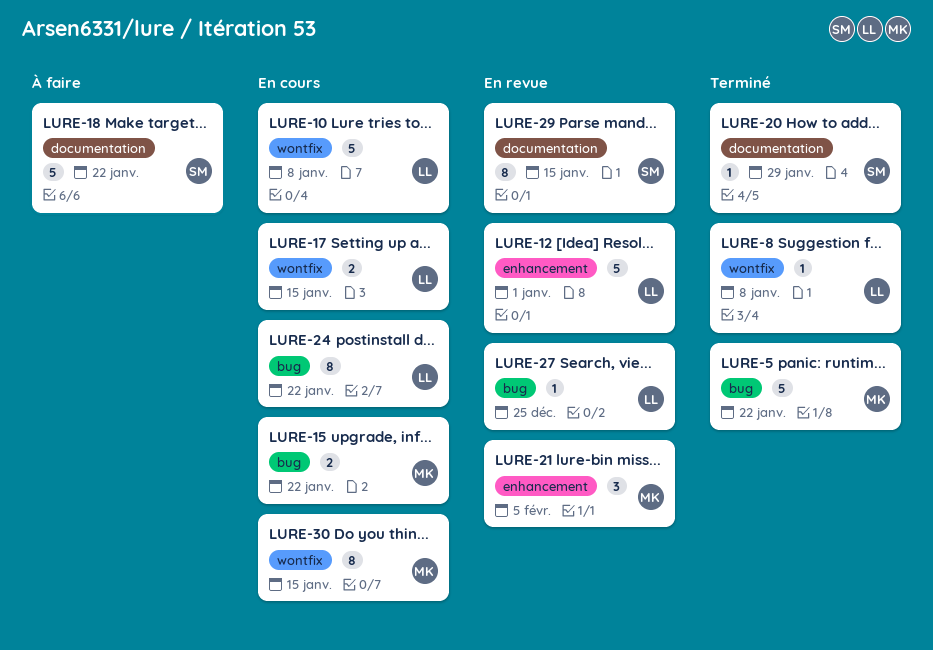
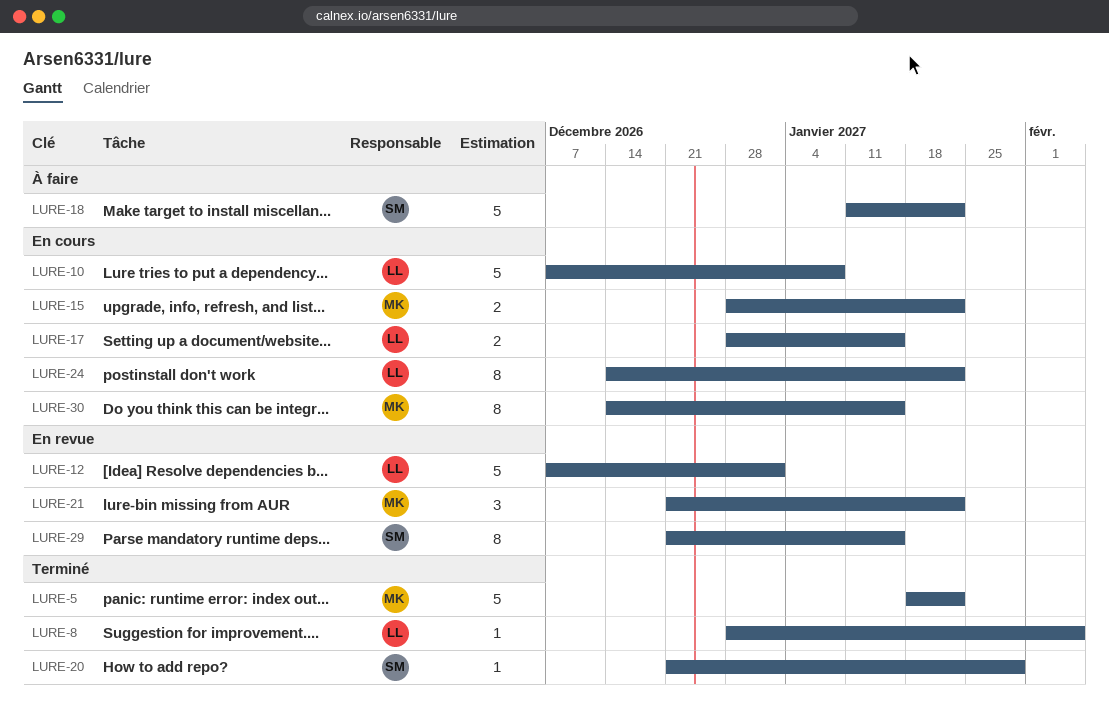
LURE-8, due: Jan 8 -> Feb 5
LURE-21, due: Feb 5 -> Jan 22
LURE-27: present -> none

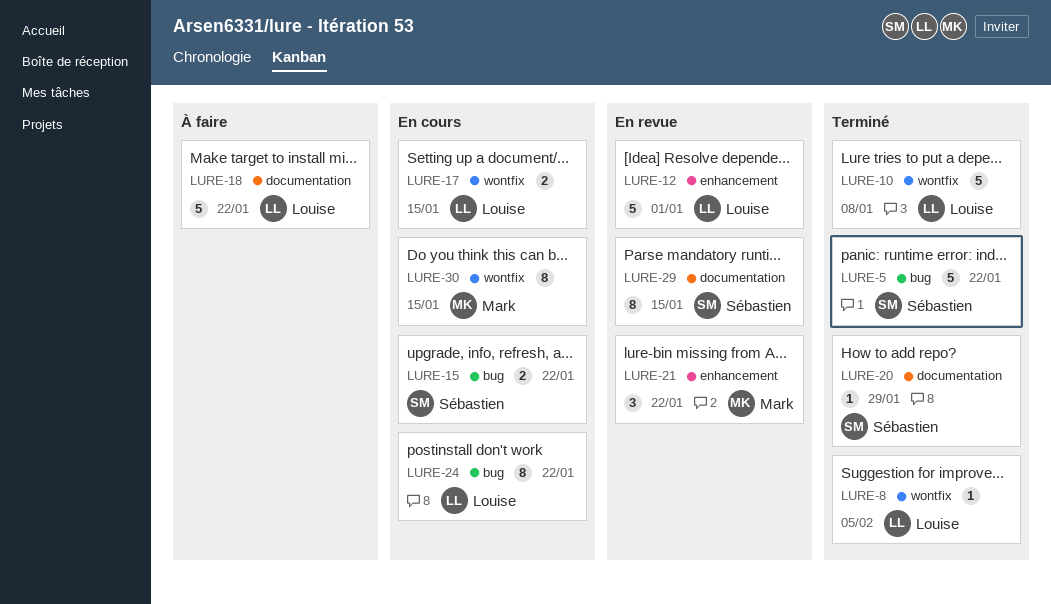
LURE-5, owner: Mark -> Sébastien
LURE-10, status: En cours -> Terminé
LURE-15, owner: Mark -> Sébastien
LURE-18, owner: Sébastien -> Louise

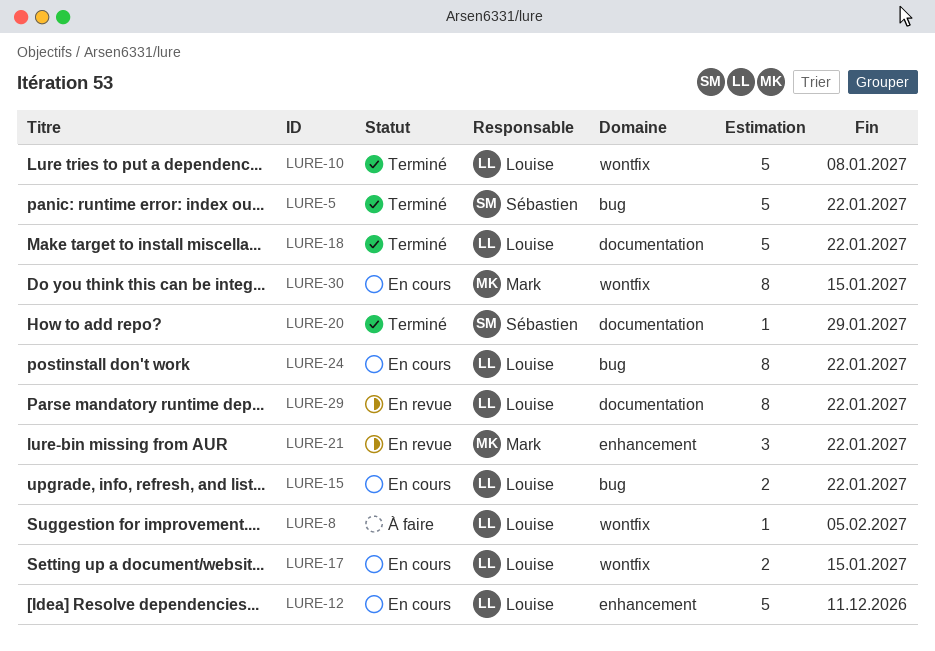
LURE-8, status: Terminé -> À faire
LURE-12, status: En revue -> En cours
LURE-12, due: Jan 1 -> Dec 11
LURE-15, owner: Sébastien -> Louise
LURE-18, status: À faire -> Terminé
LURE-29, owner: Sébastien -> Louise
LURE-29, due: Jan 15 -> Jan 22

